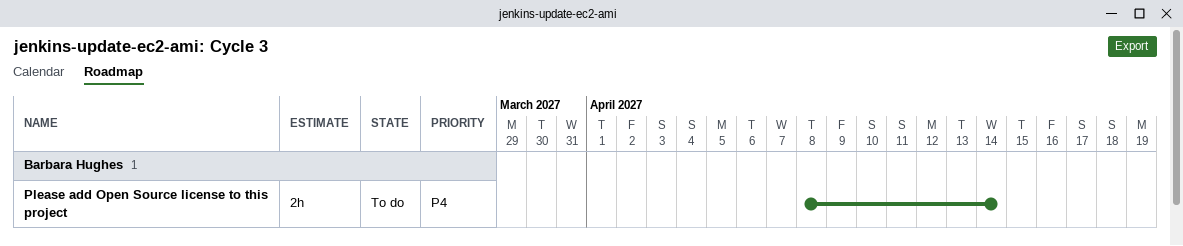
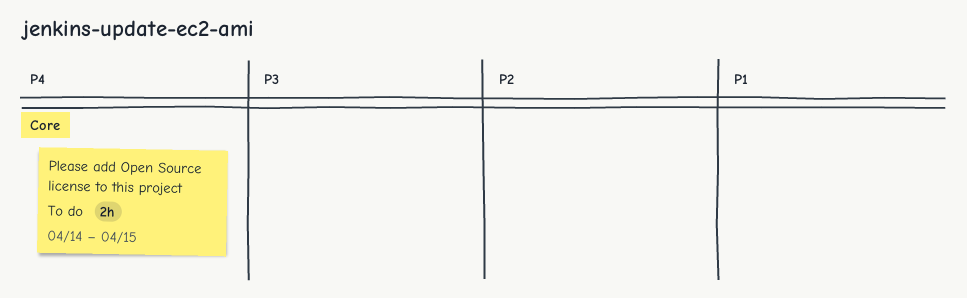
Please add Open Source license to this project, start: Apr 8 -> Apr 14
Please add Open Source license to this project, due: Apr 14 -> Apr 15

